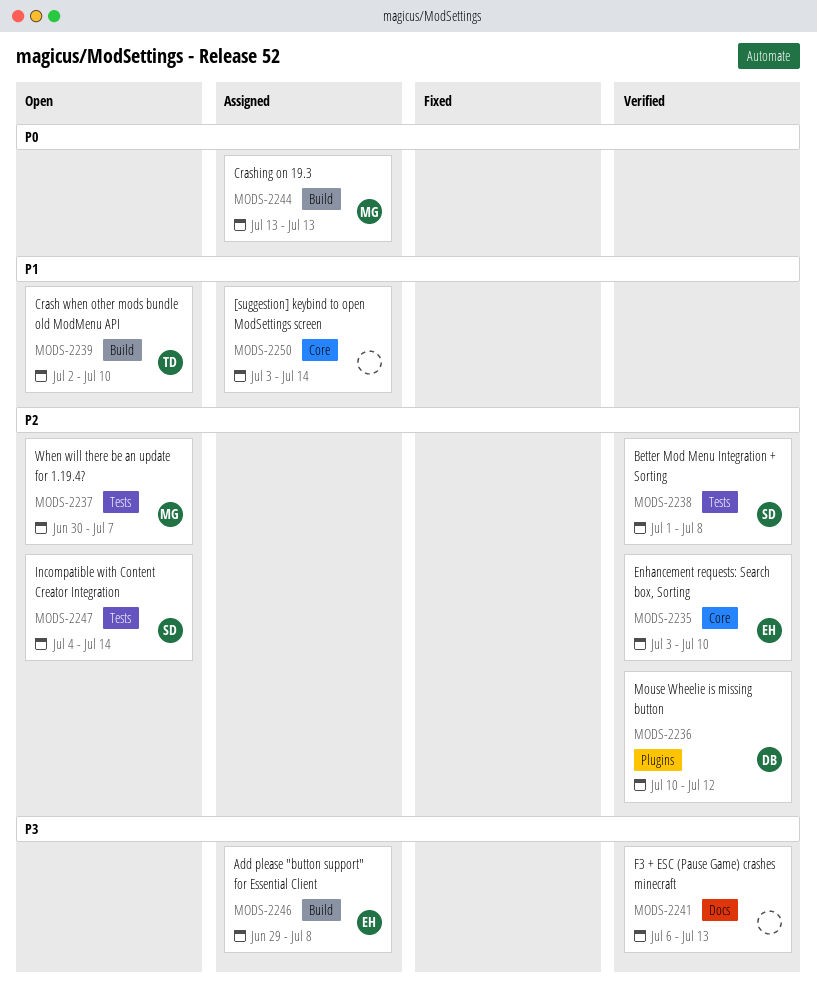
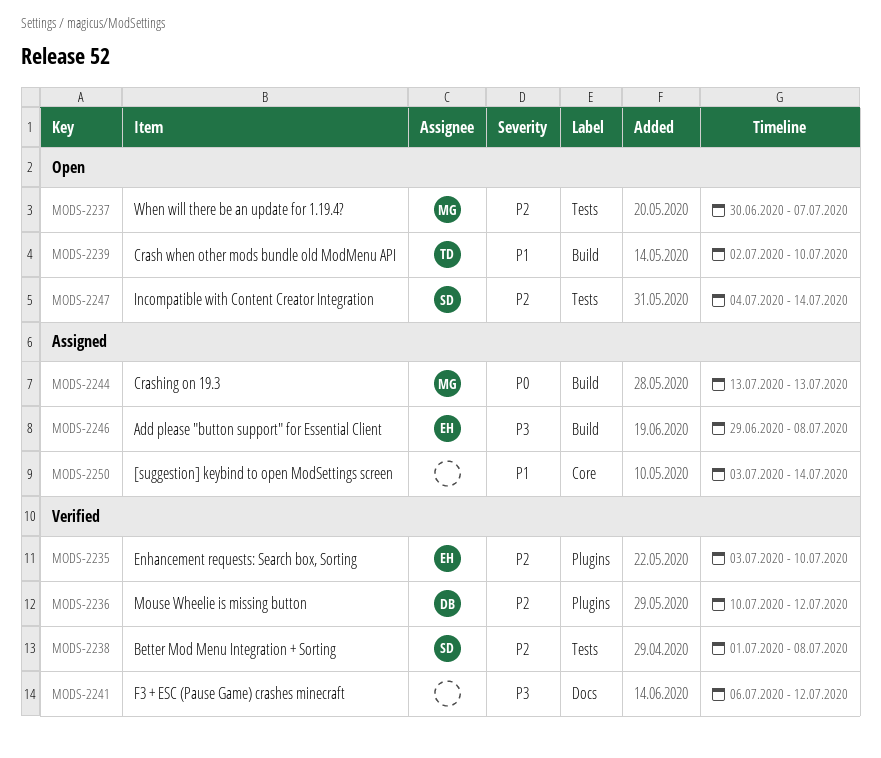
MODS-2235, label: Core -> Plugins
MODS-2241, due: Jul 13 -> Jul 12

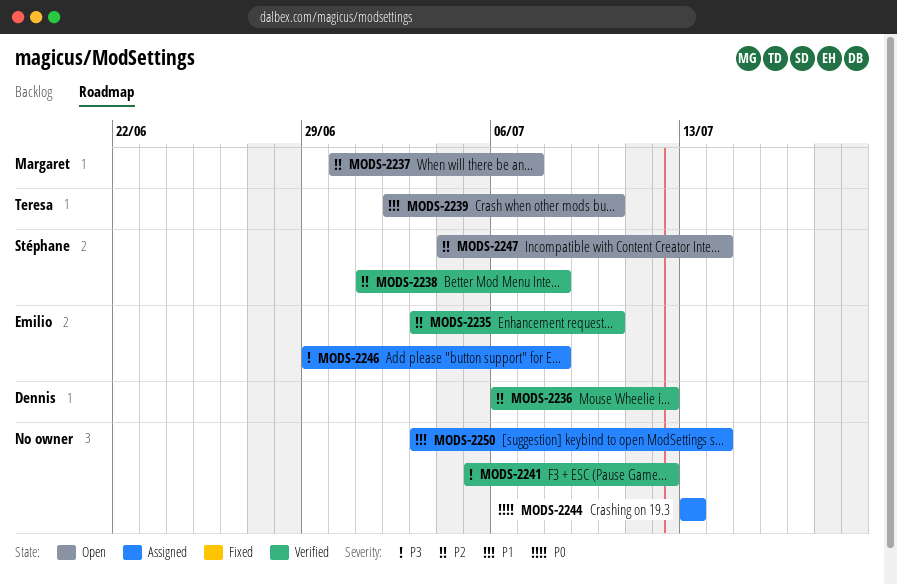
MODS-2236, start: Jul 10 -> Jul 6
MODS-2241, start: Jul 6 -> Jul 5
MODS-2244, owner: Margaret -> none

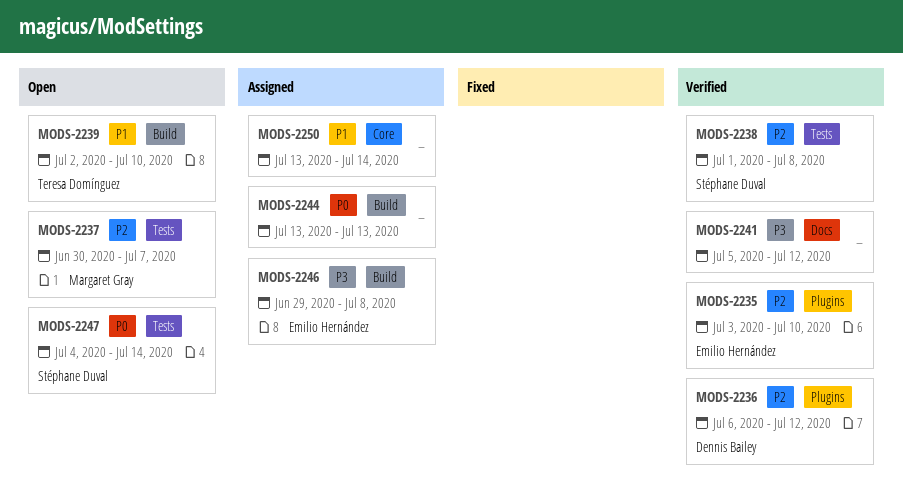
MODS-2247, priority: P2 -> P0
MODS-2250, start: Jul 3 -> Jul 13

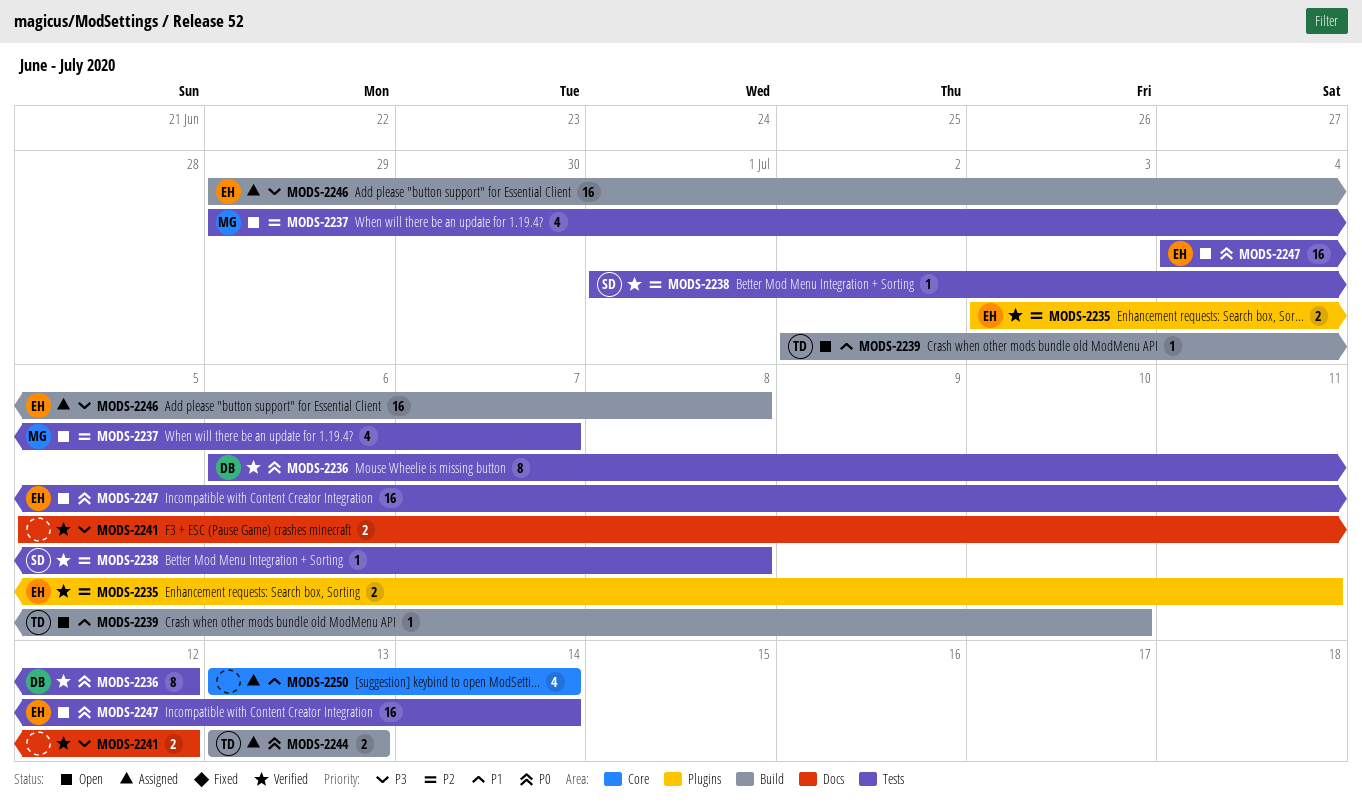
MODS-2235, due: Jul 10 -> Jul 11
MODS-2236, priority: P2 -> P0
MODS-2236, label: Plugins -> Tests
MODS-2237, start: Jun 30 -> Jun 29
MODS-2244, owner: none -> Teresa Domínguez
MODS-2247, owner: Stéphane Duval -> Emilio Hernández

